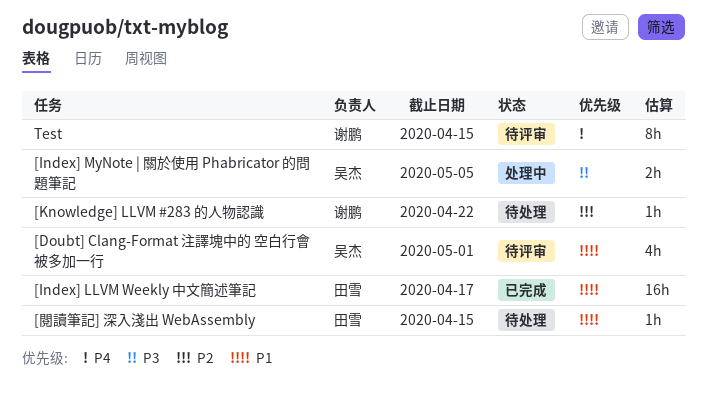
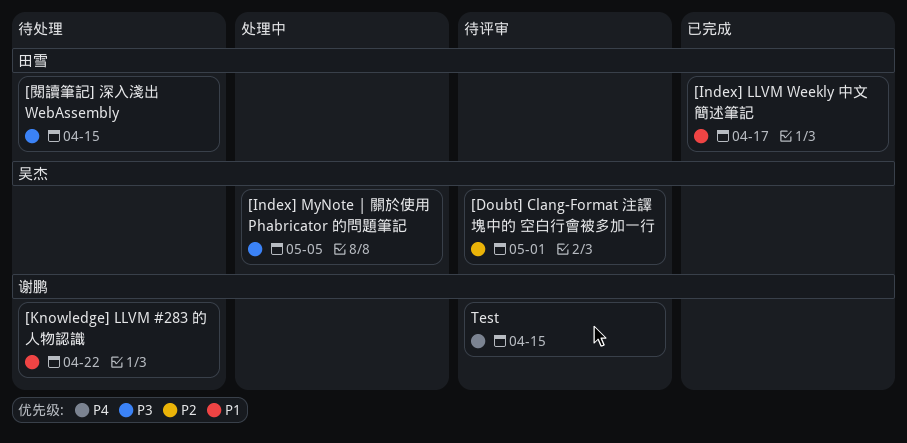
[Doubt] Clang-Format 注譯塊中的 空白行會被多加一行, priority: P1 -> P2
[Knowledge] LLVM #283 的人物認識, priority: P2 -> P1
[閱讀筆記] 深入淺出 WebAssembly, priority: P1 -> P3

